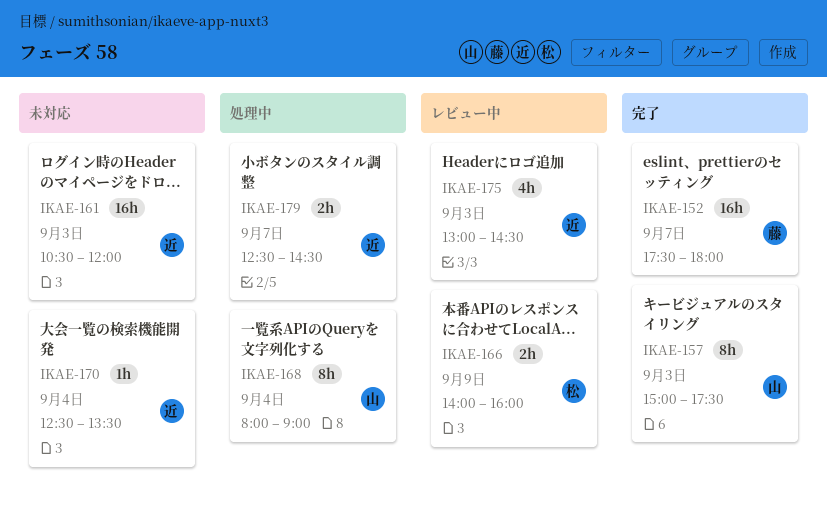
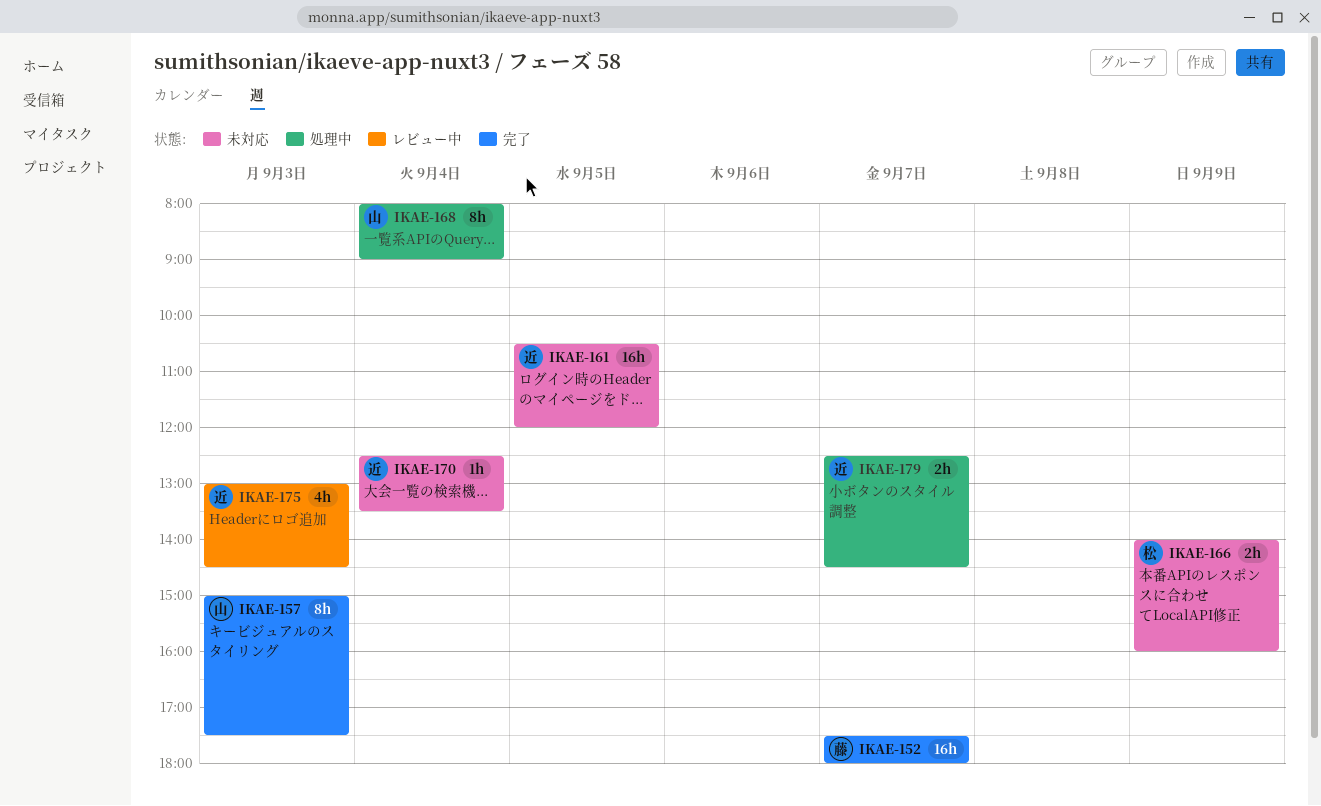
IKAE-161, day: Sep 3 -> Sep 5
IKAE-166, status: レビュー中 -> 未対応

